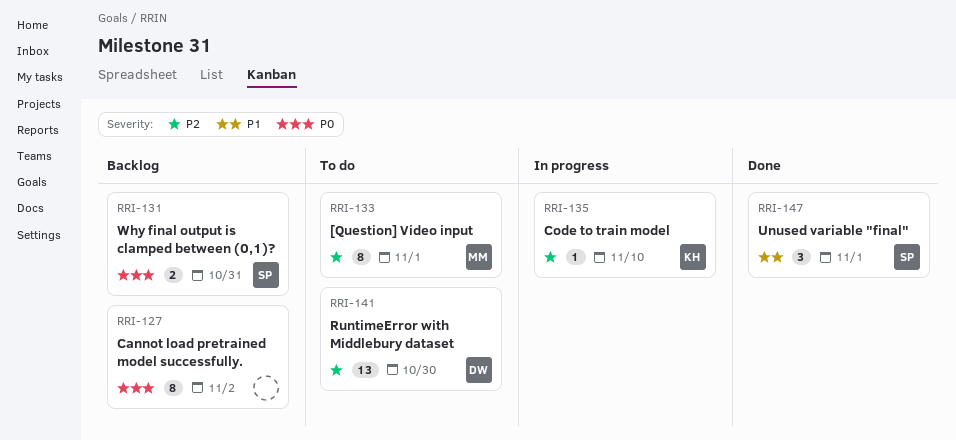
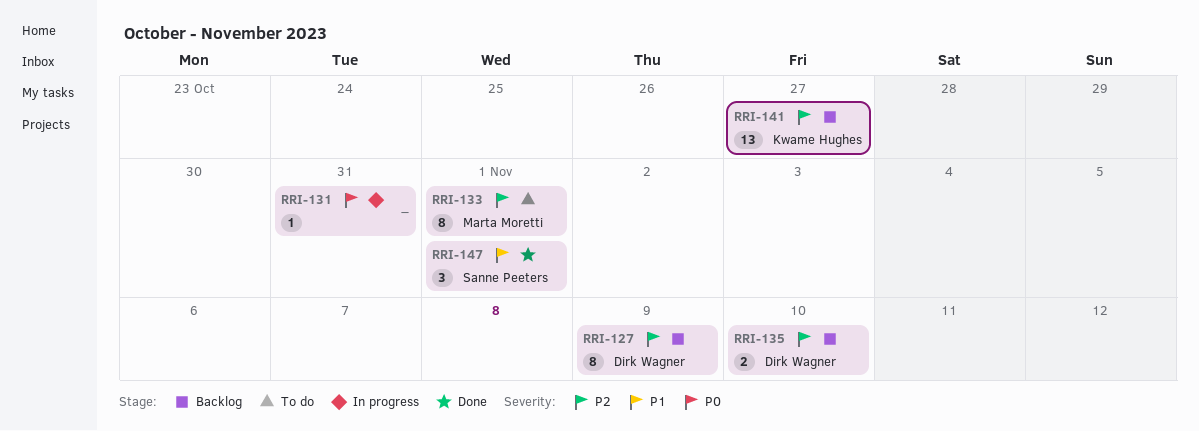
RRI-127, owner: none -> Dirk Wagner
RRI-127, priority: P0 -> P2
RRI-127, due: Nov 2 -> Nov 9
RRI-131, status: Backlog -> In progress
RRI-131, owner: Sanne Peeters -> none
RRI-131, estimate: 2 -> 1
RRI-135, status: In progress -> Backlog
RRI-135, owner: Kwame Hughes -> Dirk Wagner
RRI-135, estimate: 1 -> 2
RRI-141, status: To do -> Backlog
RRI-141, owner: Dirk Wagner -> Kwame Hughes
RRI-141, due: Oct 30 -> Oct 27

